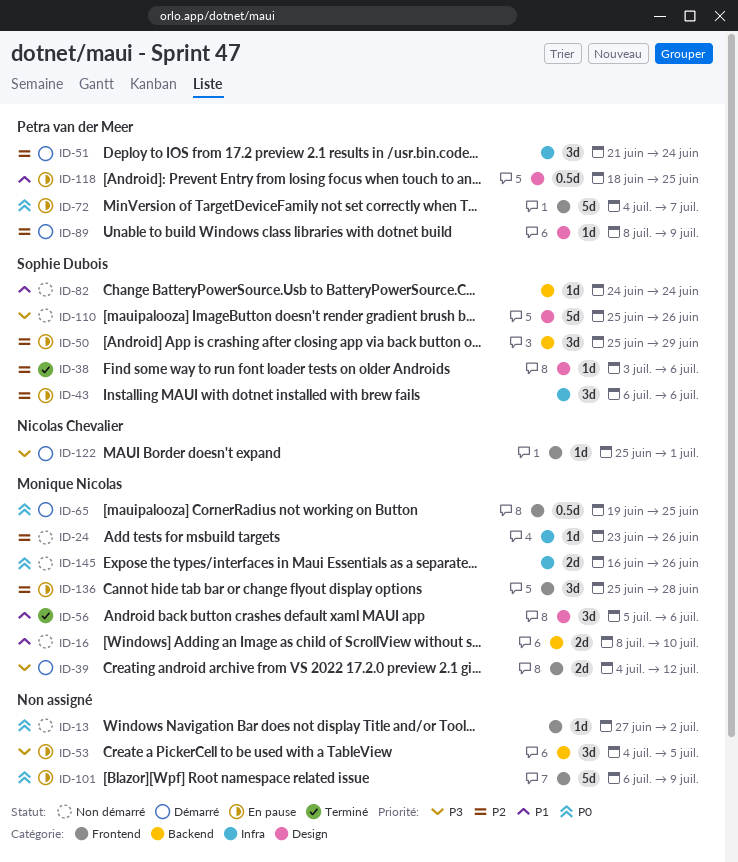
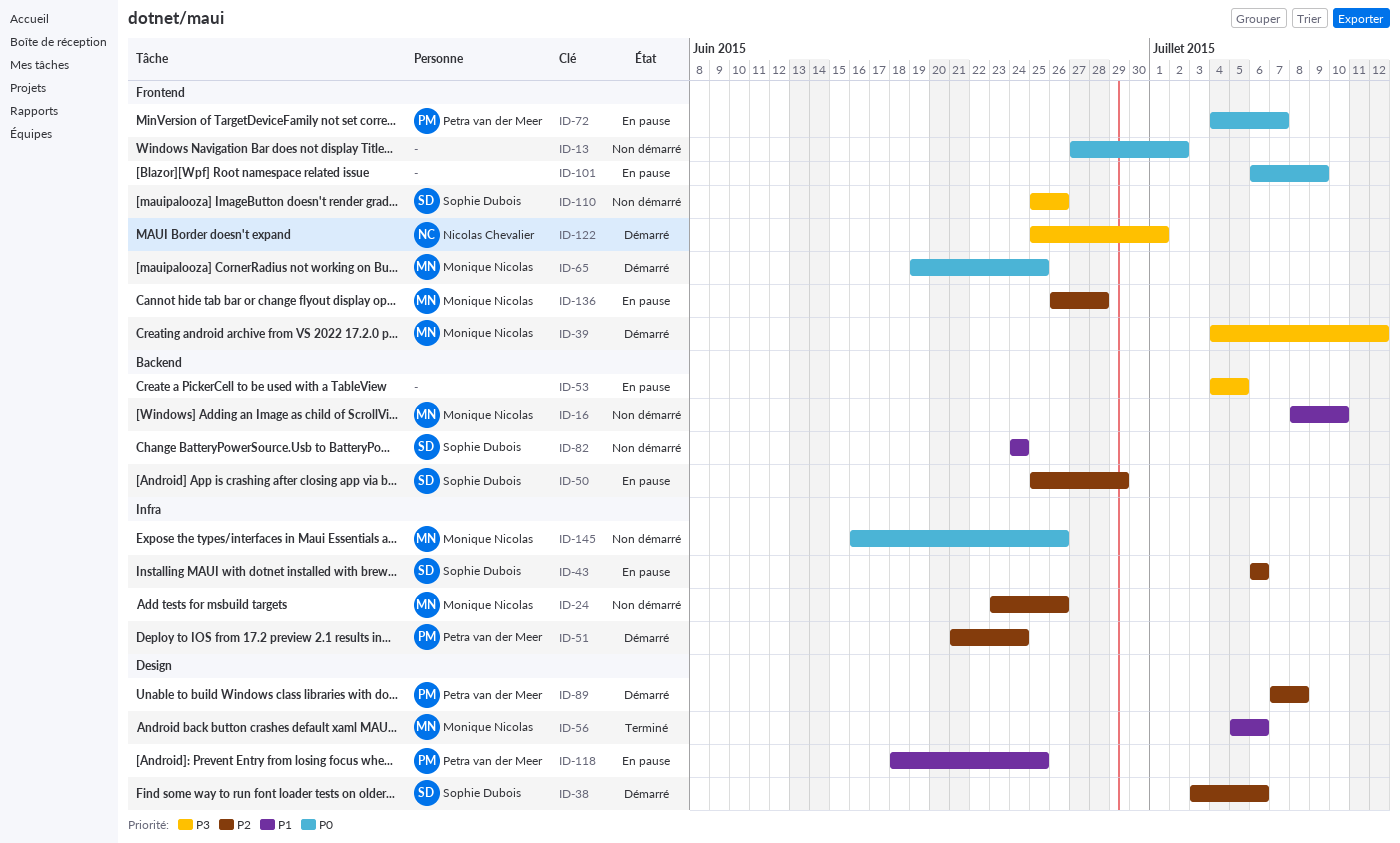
ID-38, status: Terminé -> Démarré
ID-89, start: Jul 8 -> Jul 7
ID-89, due: Jul 9 -> Jul 8
ID-110, label: Design -> Frontend
ID-136, start: Jun 25 -> Jun 26

